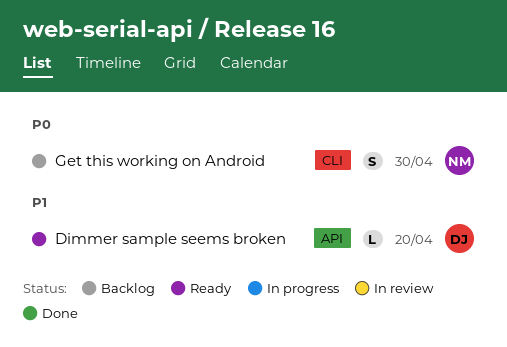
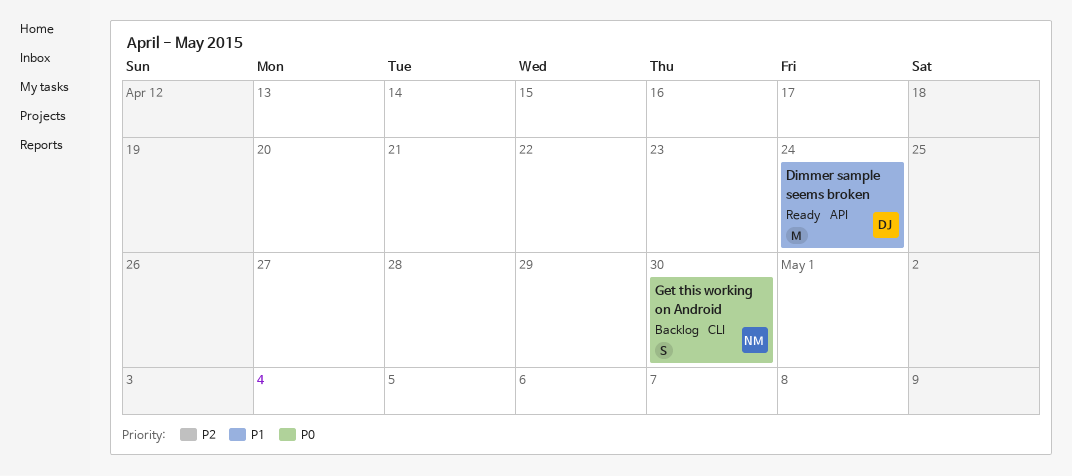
Dimmer sample seems broken, estimate: L -> M
Dimmer sample seems broken, due: Apr 20 -> Apr 24

